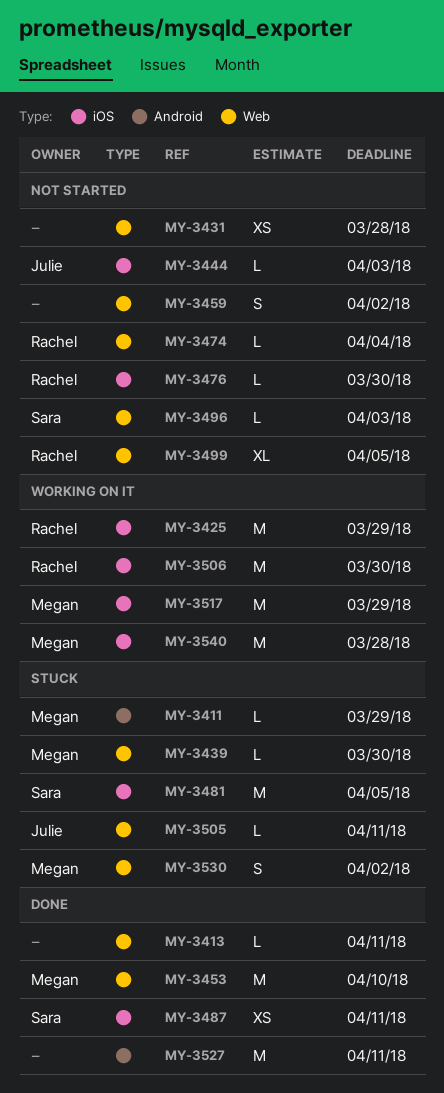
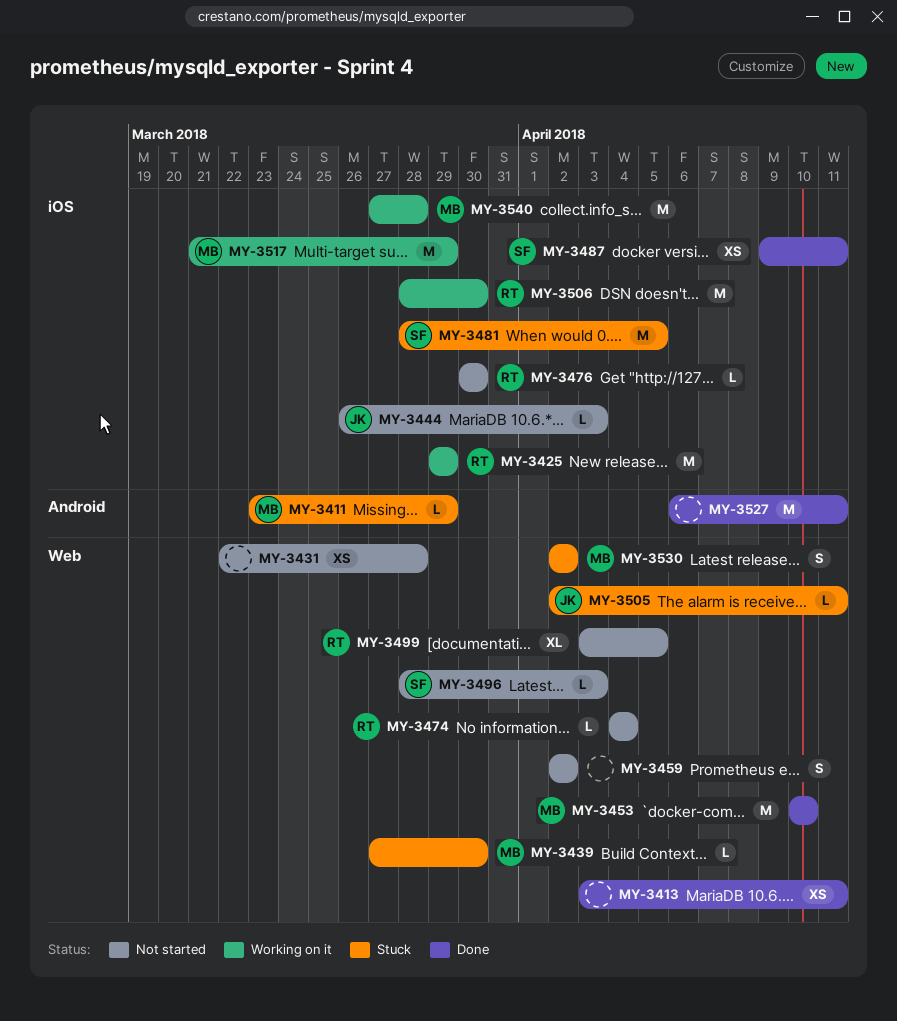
MY-3413, estimate: L -> XS

